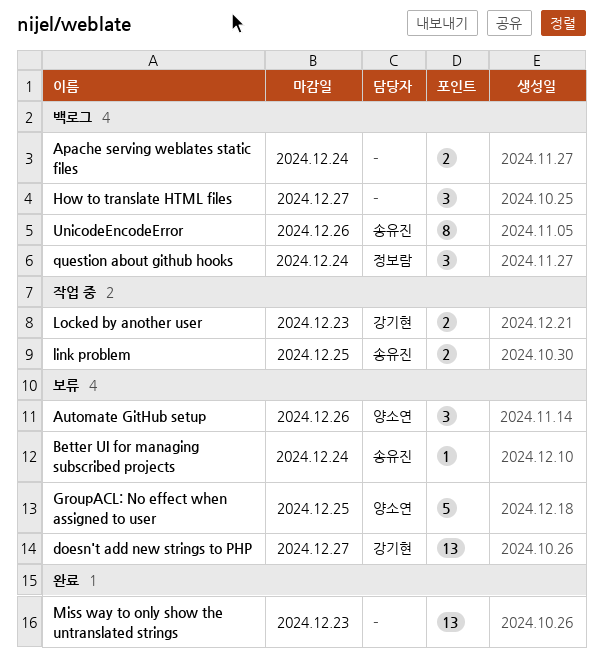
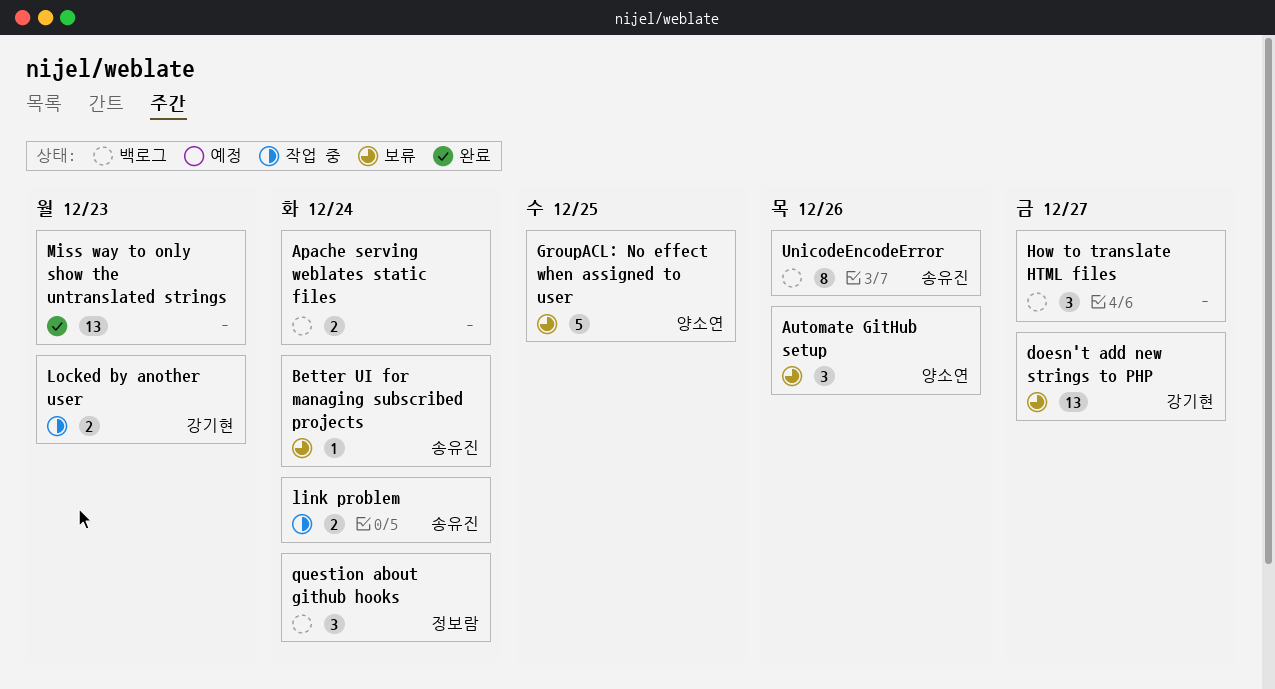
link problem, due: Dec 25 -> Dec 24

